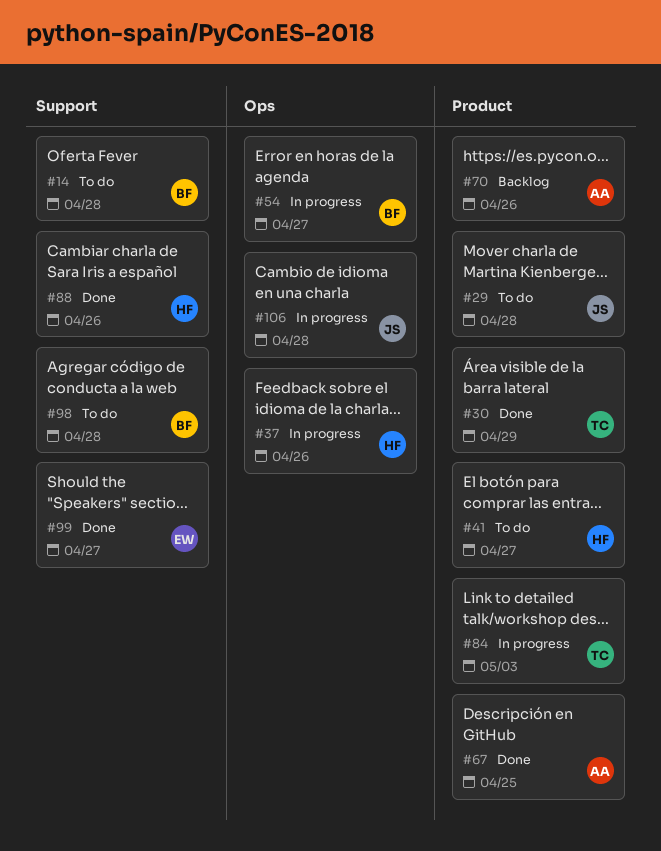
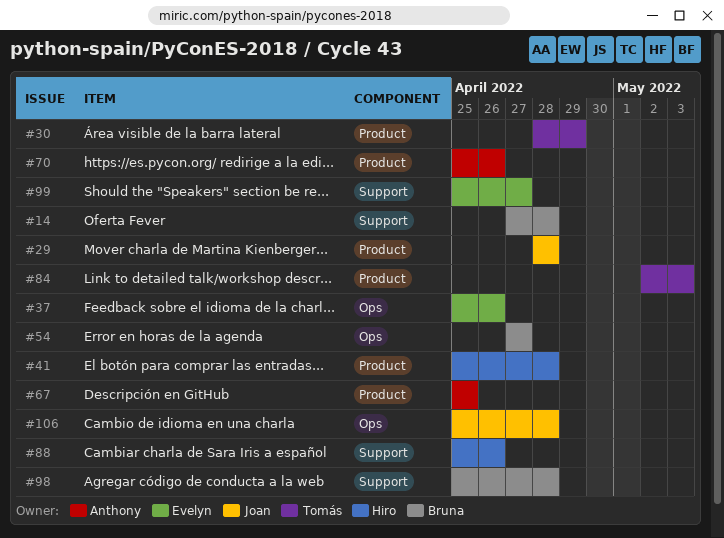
#37, owner: Hiro -> Evelyn
#41, due: Apr 27 -> Apr 28

